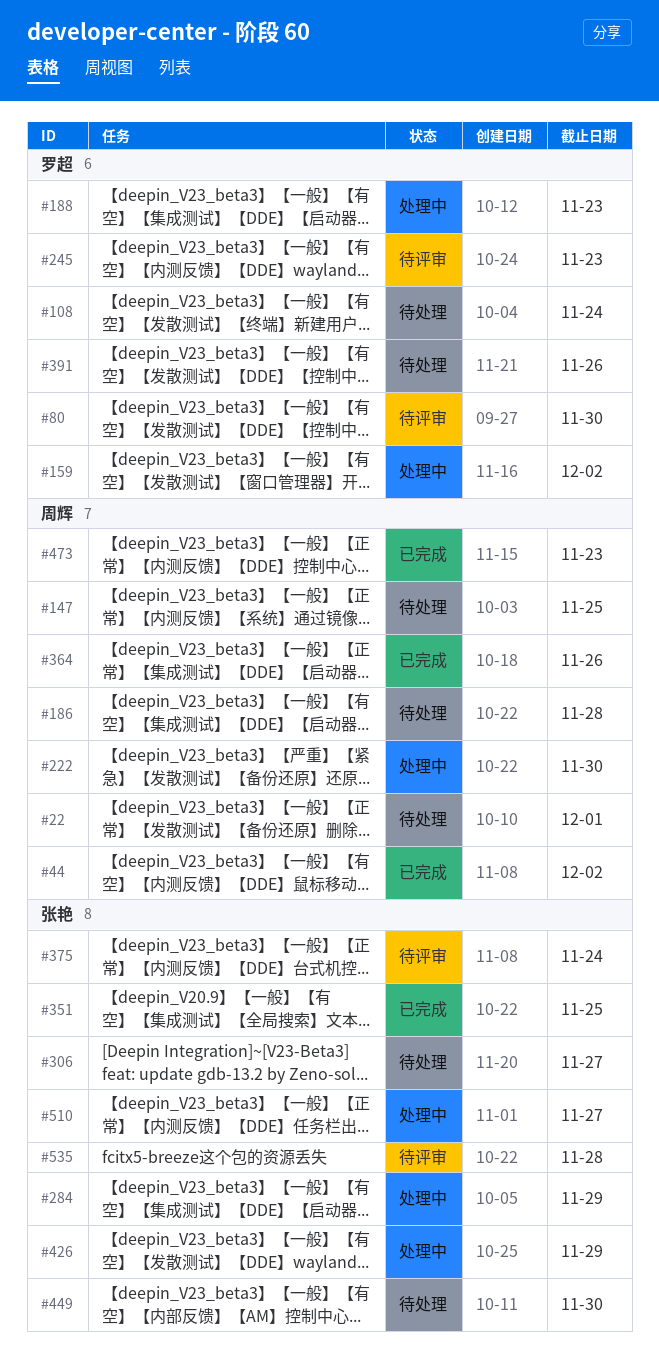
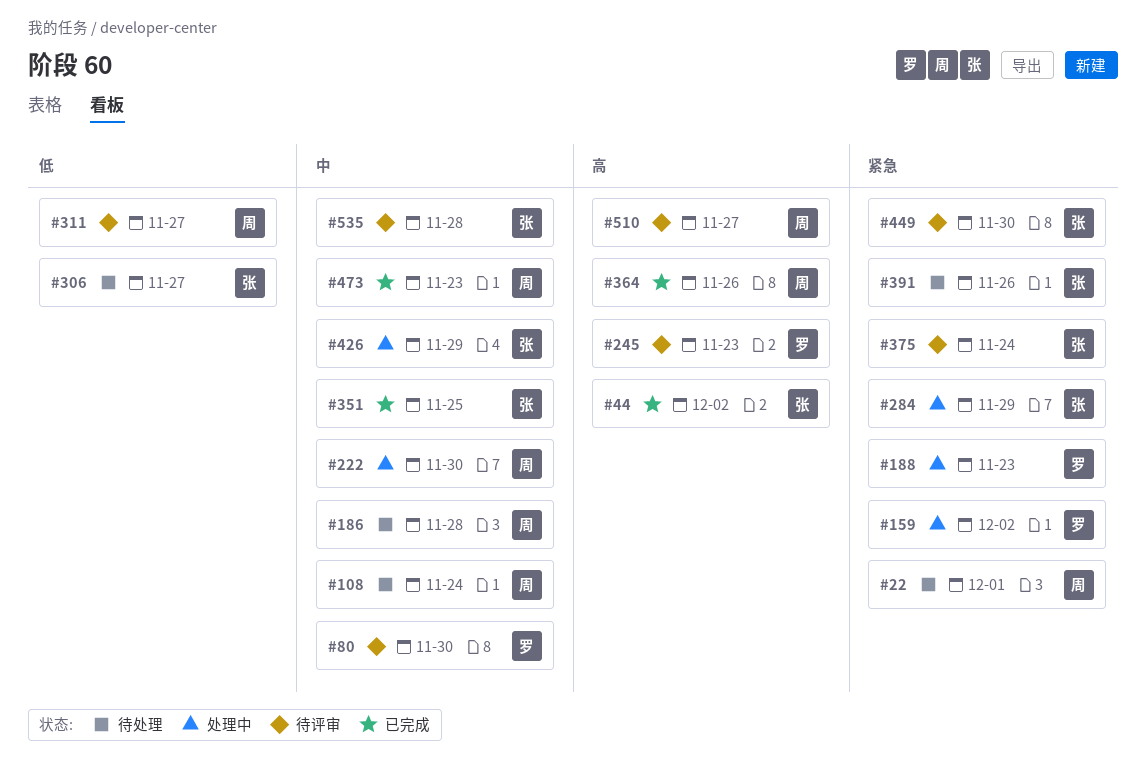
#44, owner: 周辉 -> 张艳
#108, owner: 罗超 -> 周辉
#147: present -> none
#311: none -> present
#391, owner: 罗超 -> 张艳
#449, status: 待处理 -> 待评审
#510, status: 处理中 -> 待评审
#510, owner: 张艳 -> 周辉

